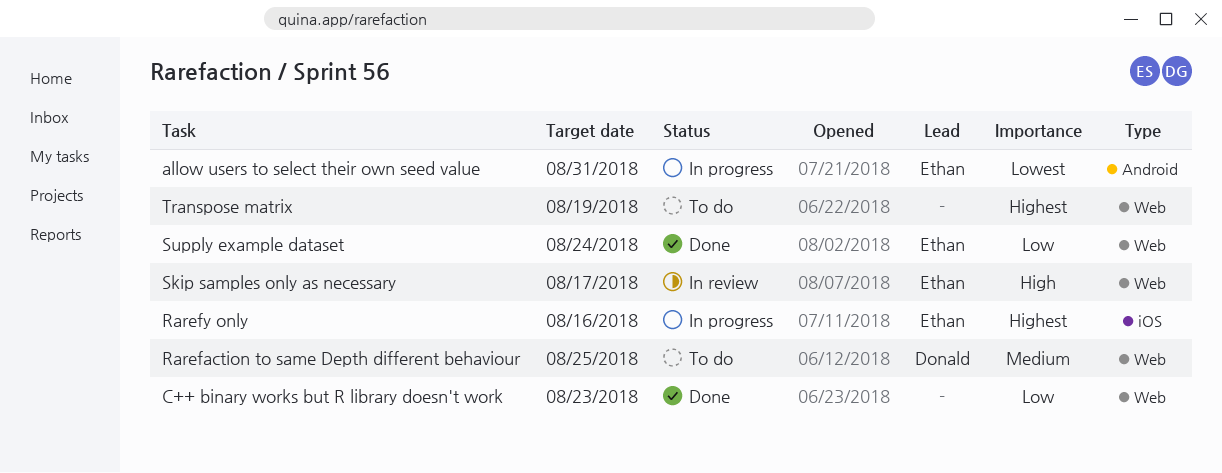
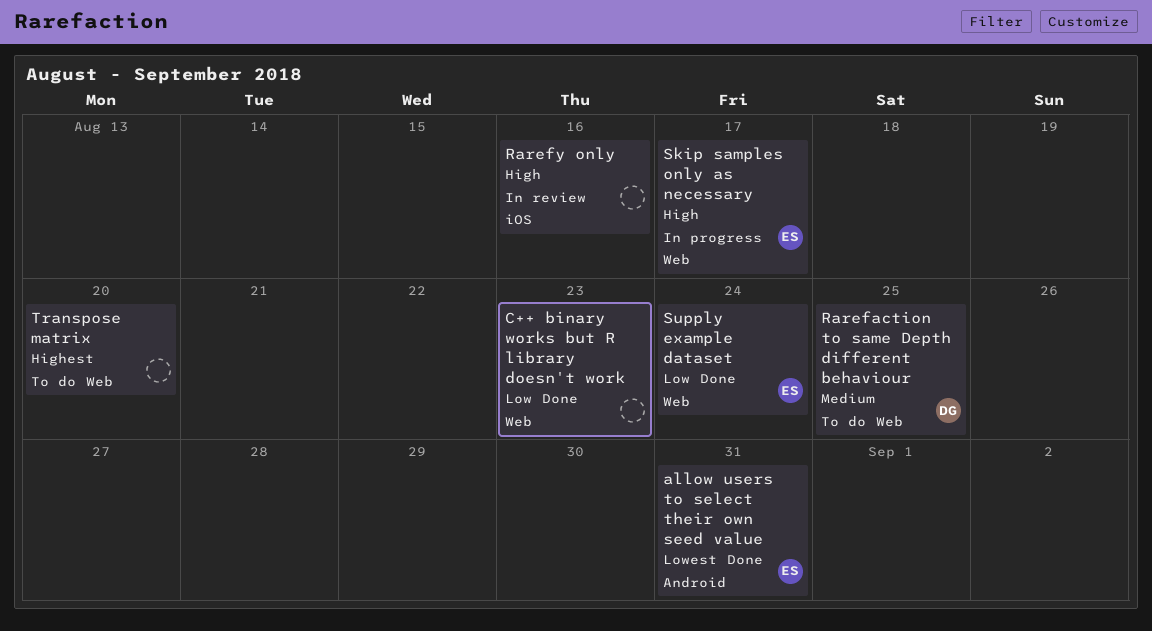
allow users to select their own seed value, status: In progress -> Done
Rarefy only, status: In progress -> In review
Rarefy only, owner: Ethan -> none
Rarefy only, priority: Highest -> High
Skip samples only as necessary, status: In review -> In progress
Transpose matrix, due: Aug 19 -> Aug 20

